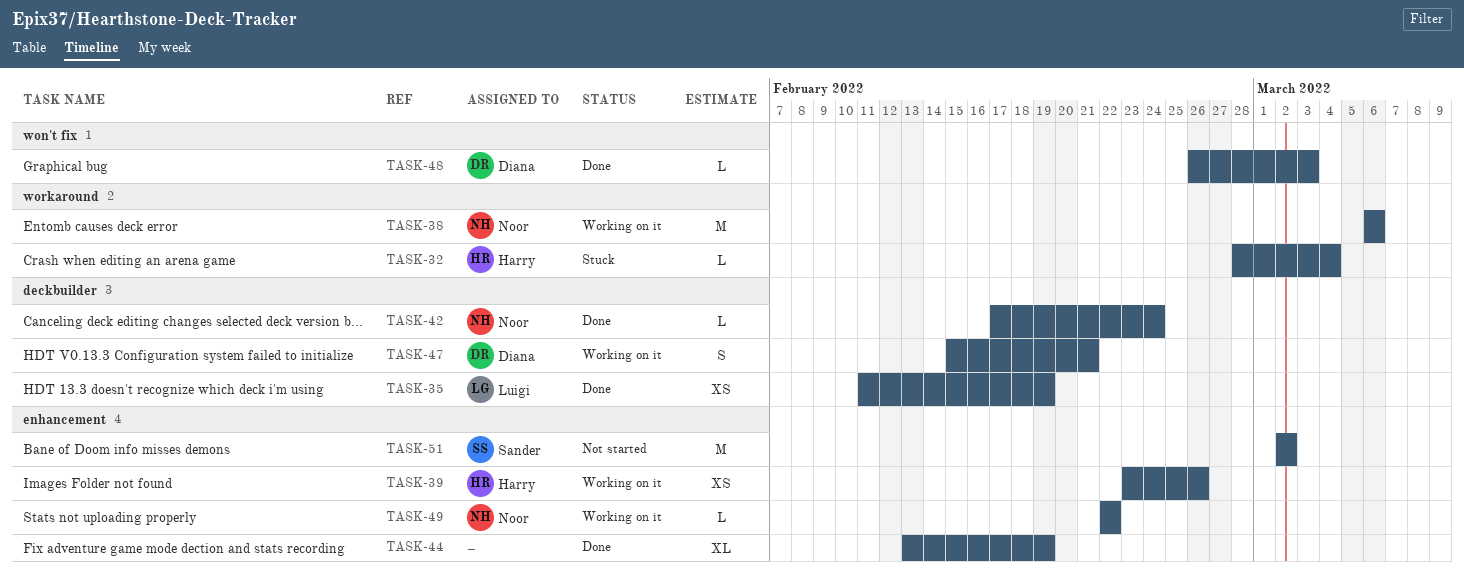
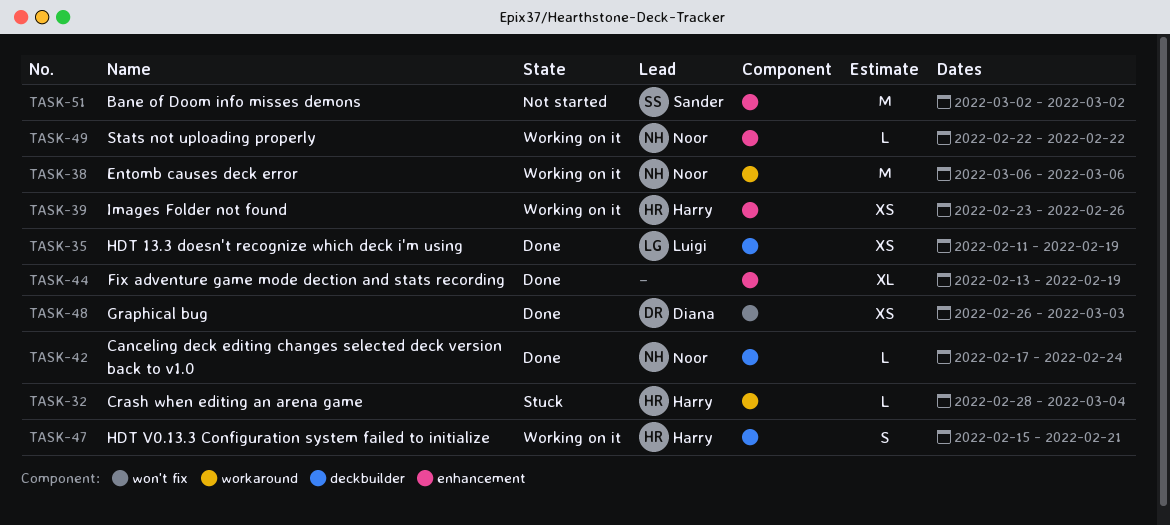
TASK-47, owner: Diana -> Harry
TASK-48, estimate: L -> XS

